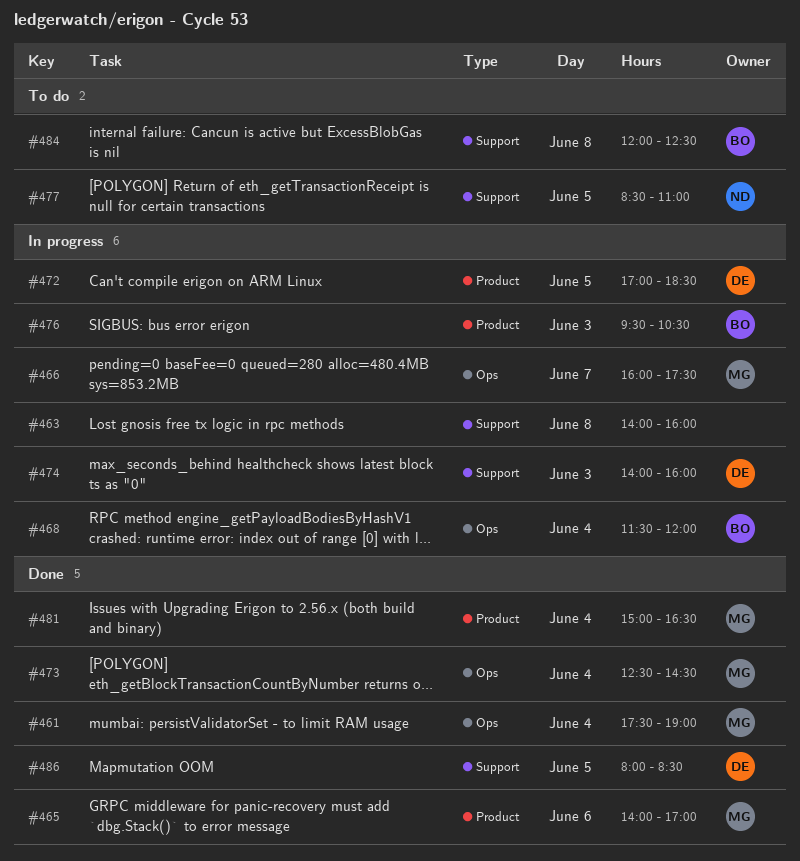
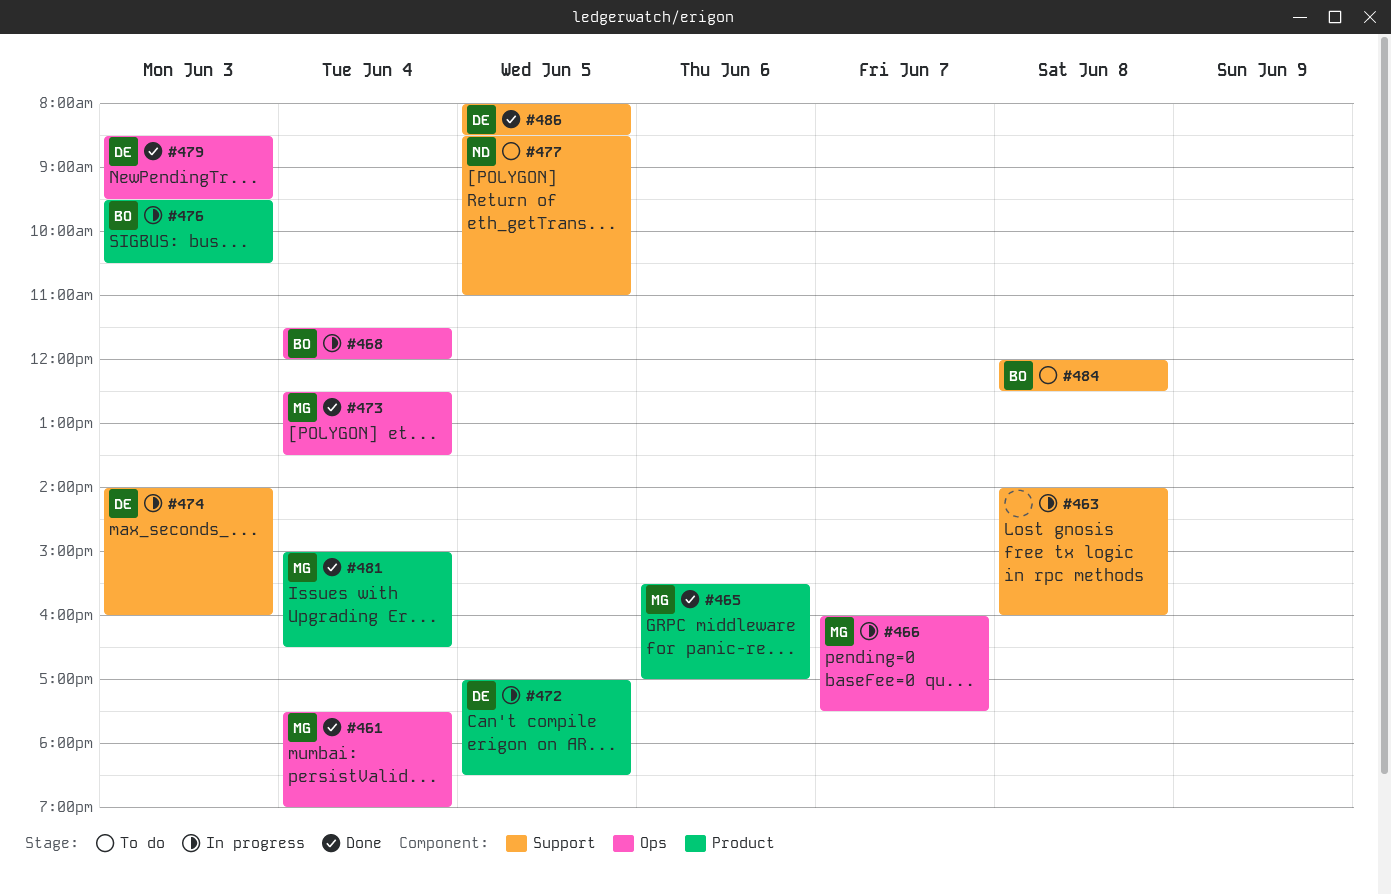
#465, begins: 14:00 -> 15:30
#473, ends: 14:30 -> 13:30
#479: none -> present

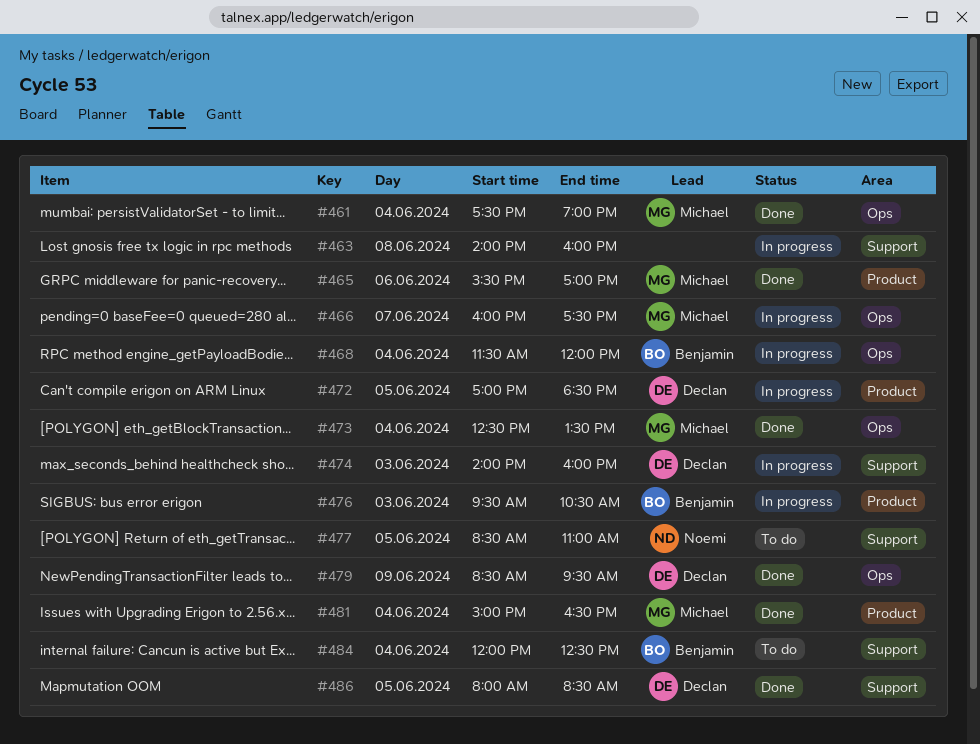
#479, day: Jun 3 -> Jun 9
#484, day: Jun 8 -> Jun 4

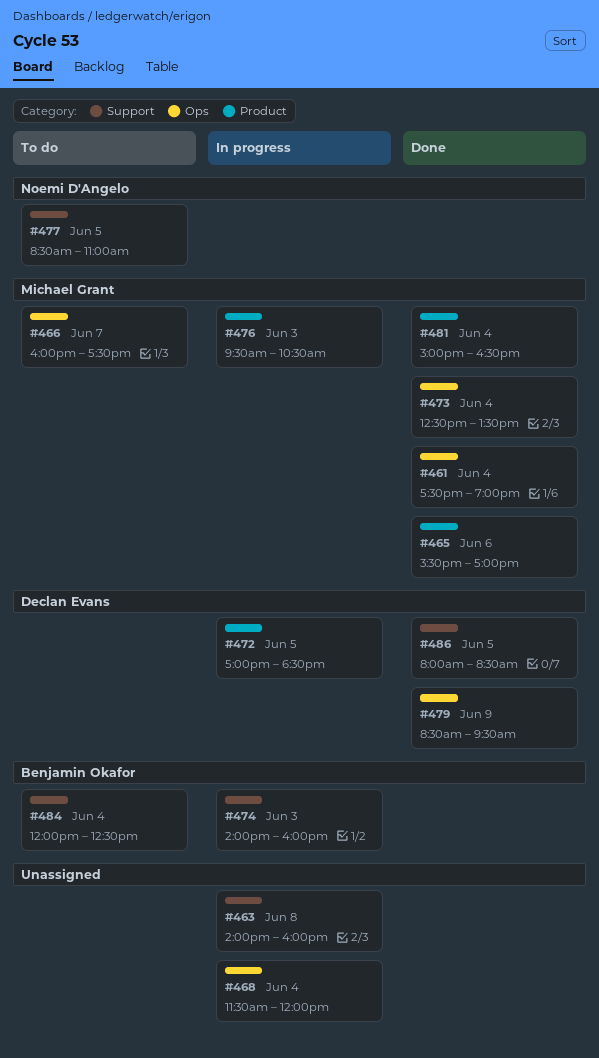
#466, status: In progress -> To do
#468, owner: Benjamin Okafor -> none
#474, owner: Declan Evans -> Benjamin Okafor
#476, owner: Benjamin Okafor -> Michael Grant

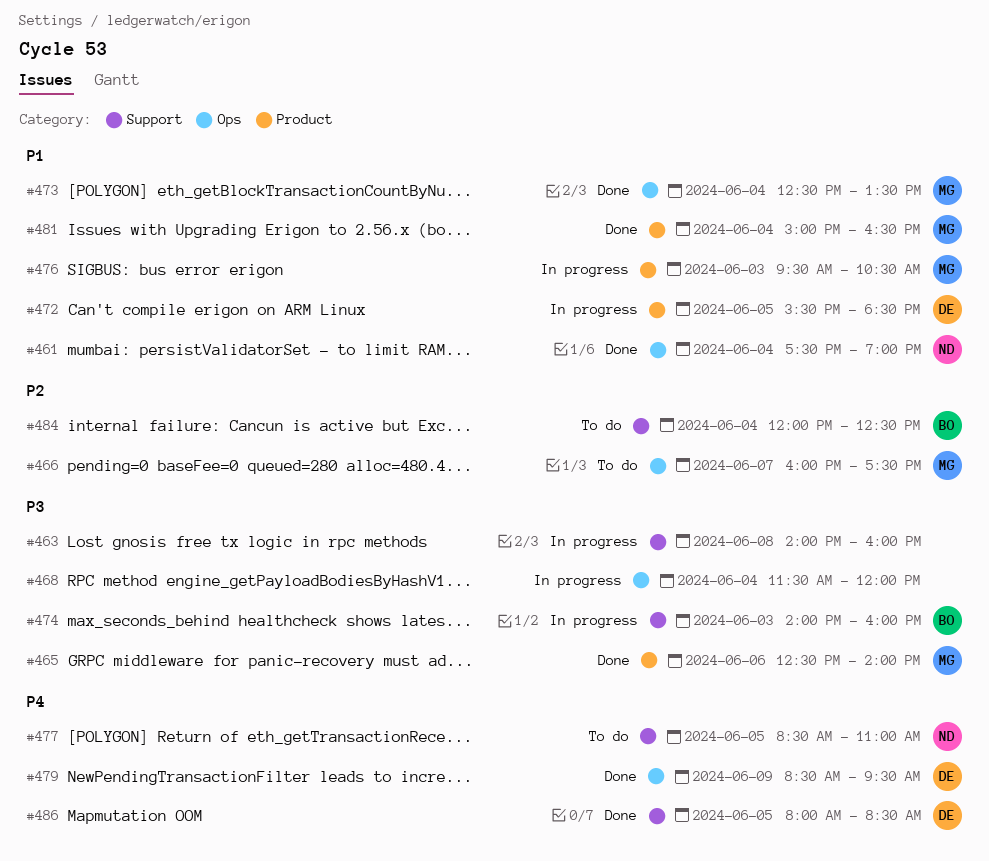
#461, owner: Michael Grant -> Noemi D'Angelo
#465, begins: 15:30 -> 12:30
#465, ends: 17:00 -> 14:00
#472, begins: 17:00 -> 15:30

